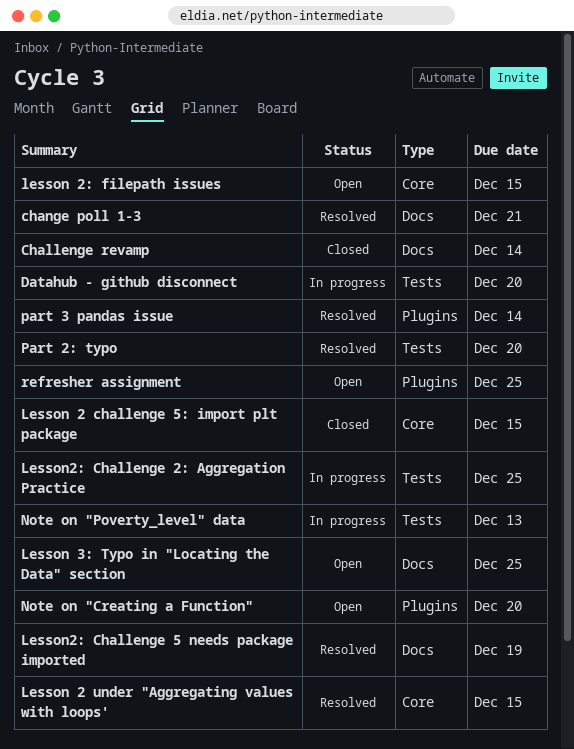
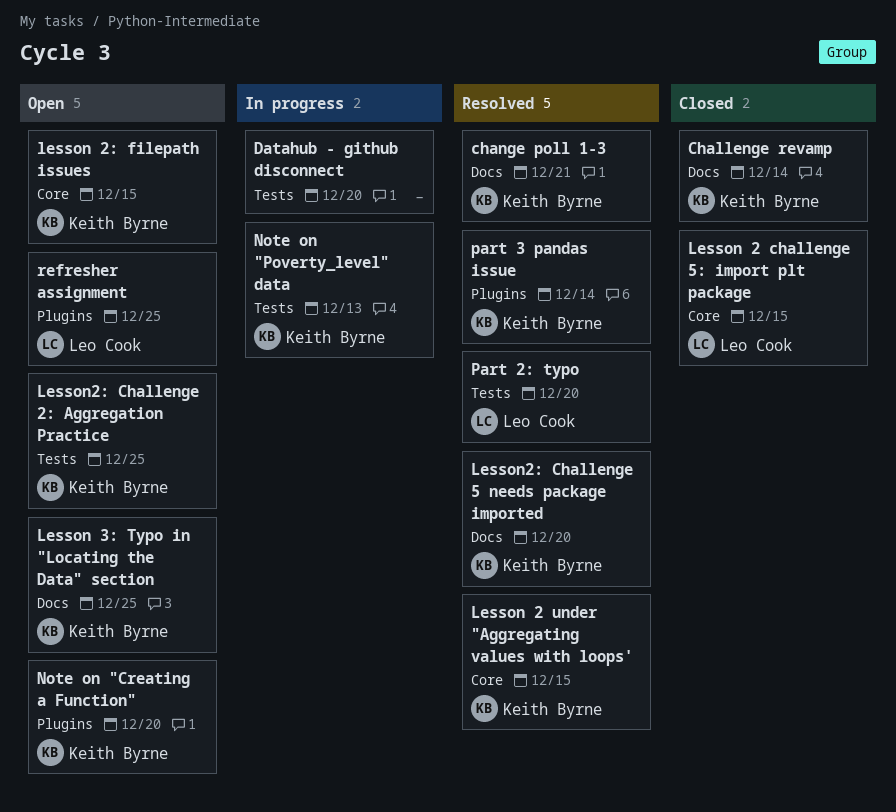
Lesson2: Challenge 2: Aggregation Practice, status: In progress -> Open
Lesson2: Challenge 5 needs package imported, due: Dec 19 -> Dec 20

